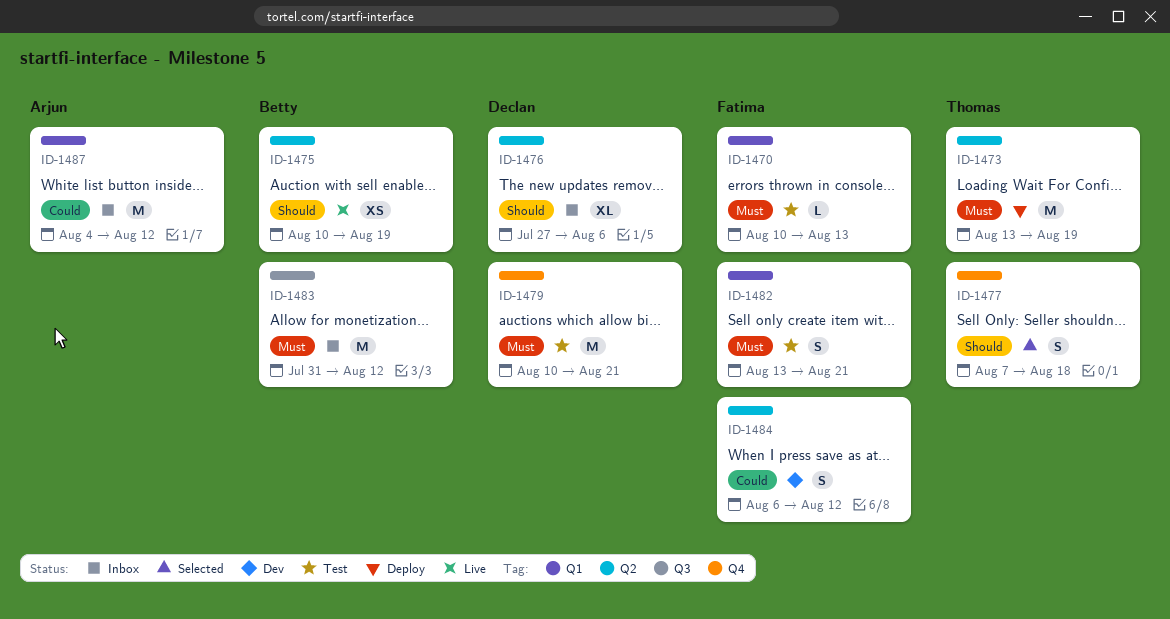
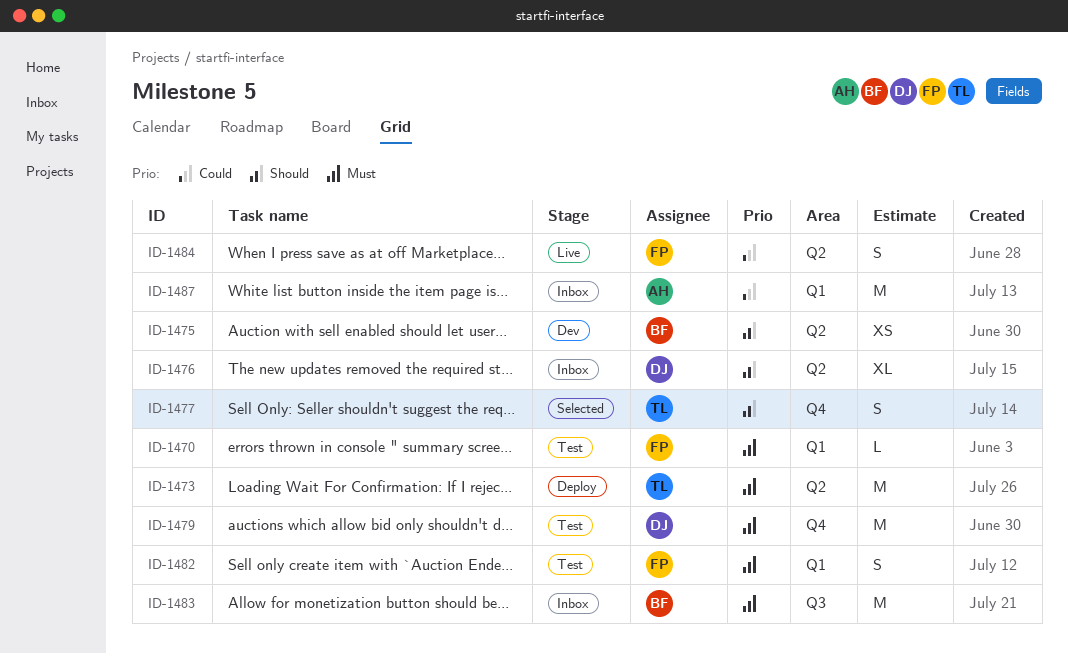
ID-1475, status: Live -> Dev
ID-1484, status: Dev -> Live

